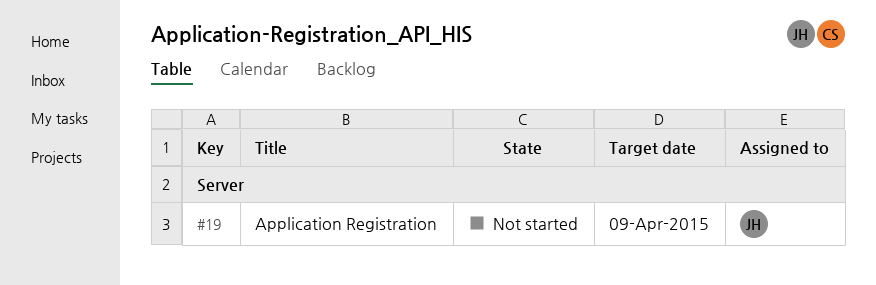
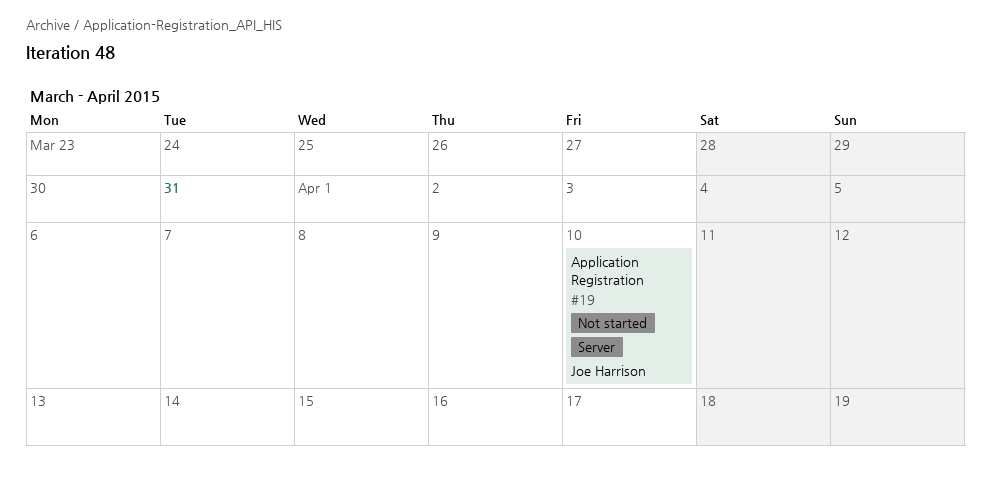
#19, due: Apr 9 -> Apr 10

